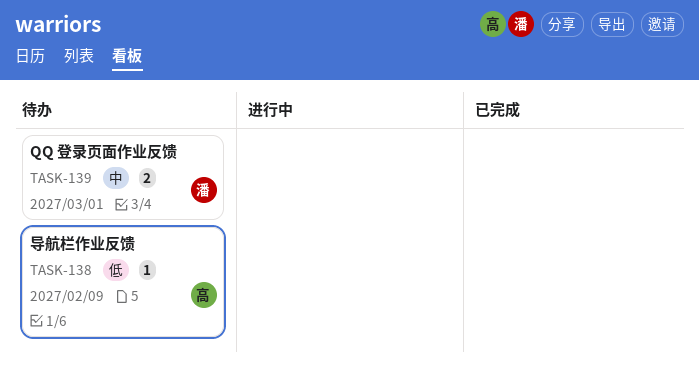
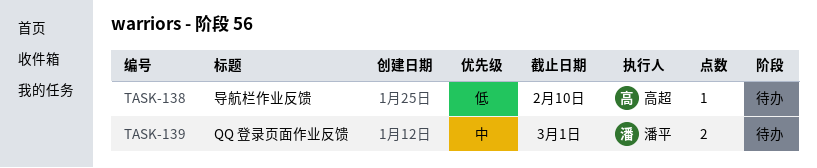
TASK-138, due: Feb 9 -> Feb 10

